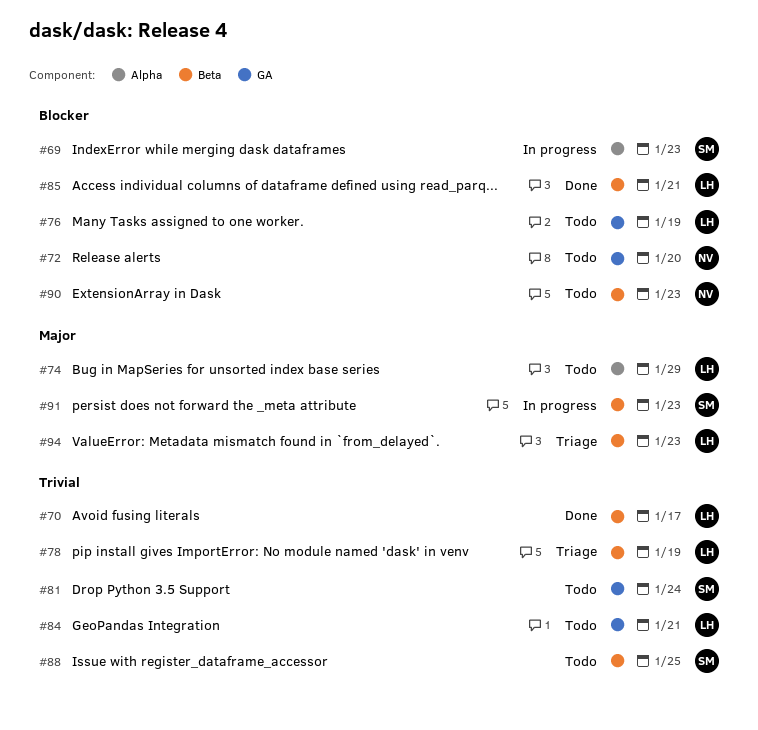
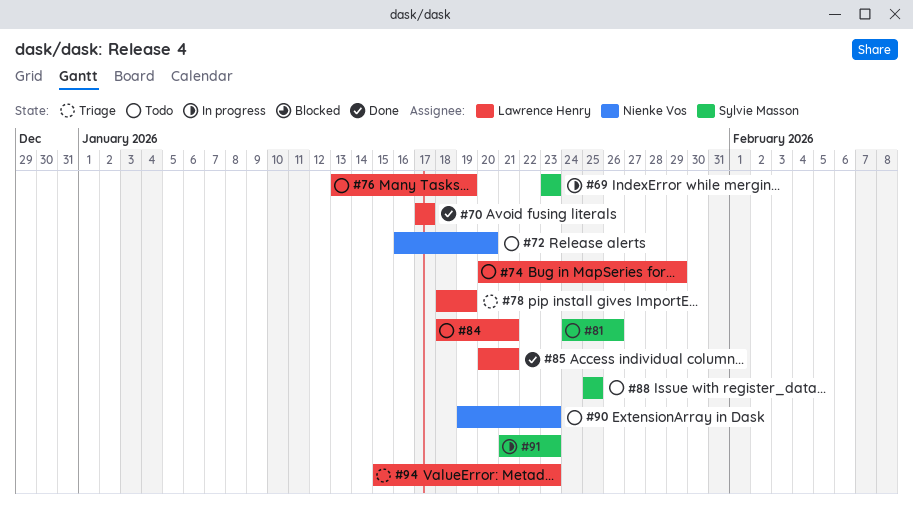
#81, due: Jan 24 -> Jan 26

